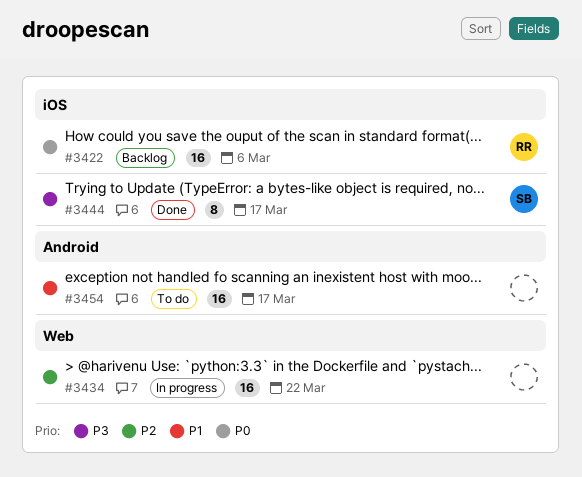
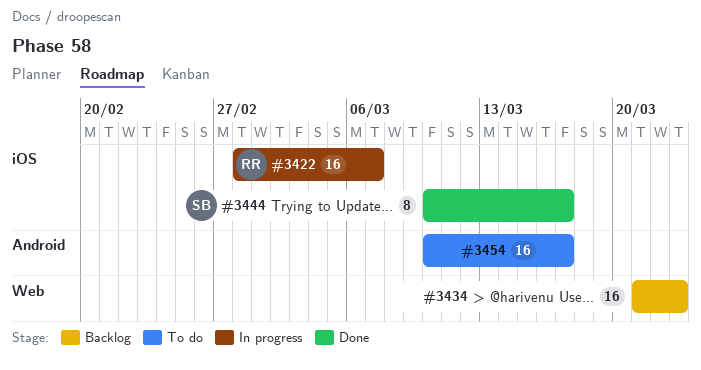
#3422, status: Backlog -> In progress
#3422, due: Mar 6 -> Mar 7
#3434, status: In progress -> Backlog
#3434, due: Mar 22 -> Mar 23

